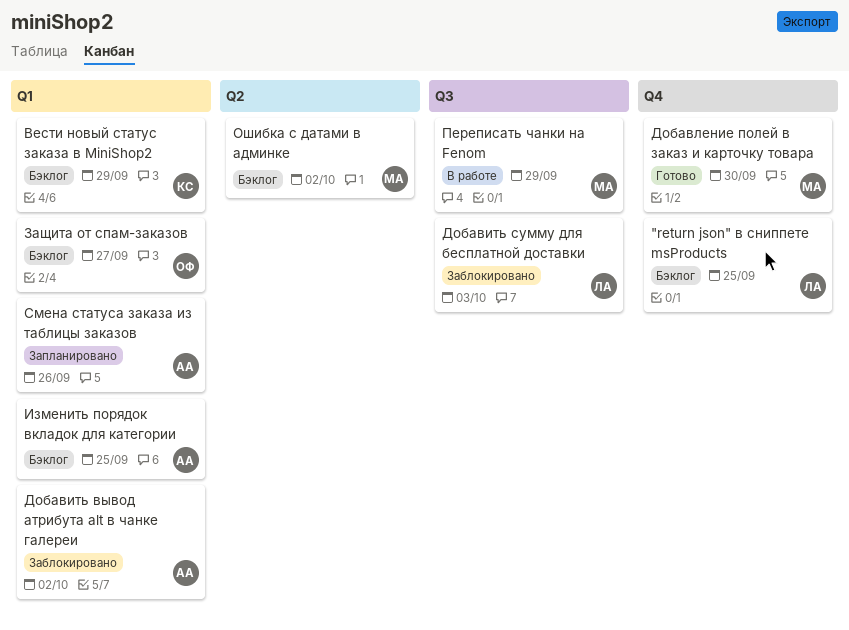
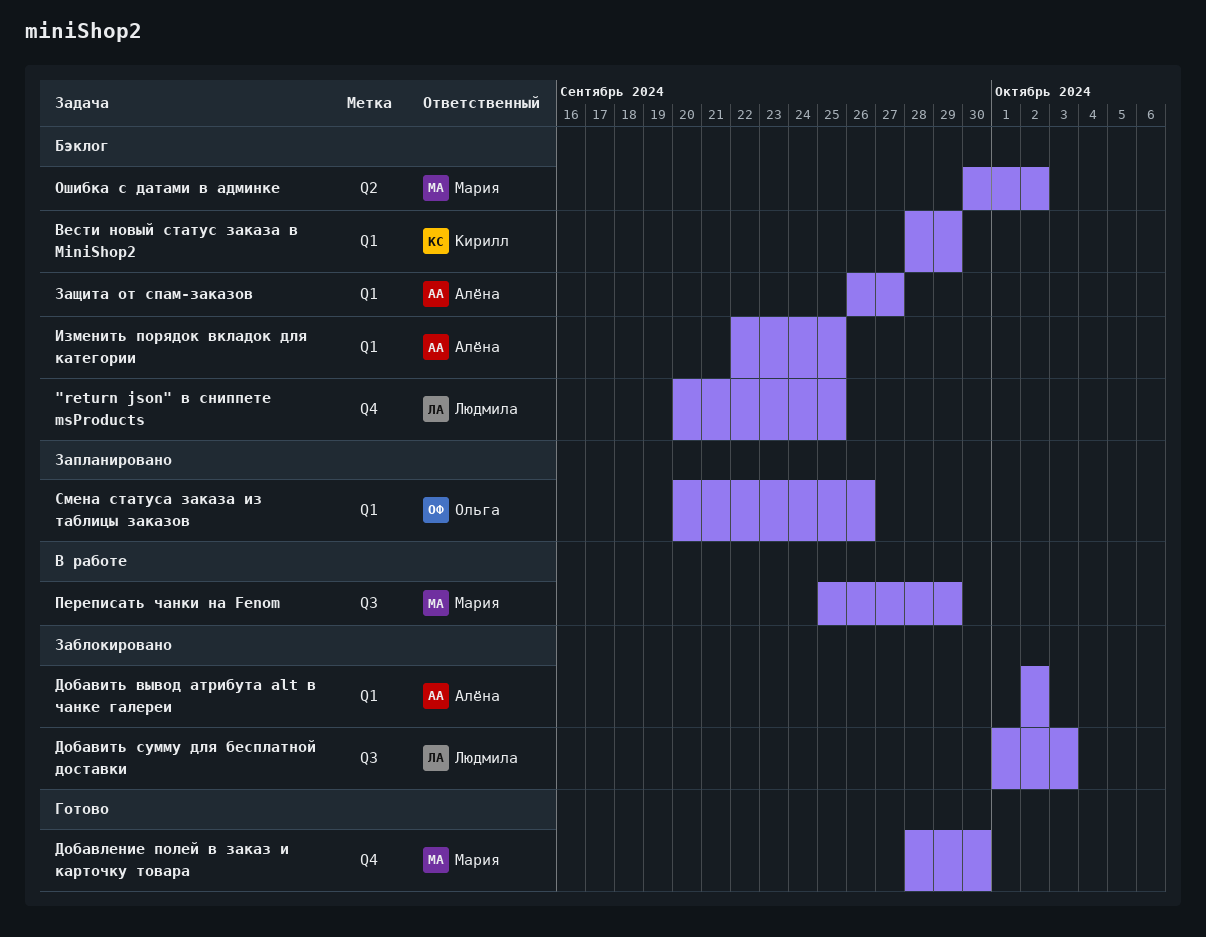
Защита от спам-заказов, owner: Ольга -> Алёна
Смена статуса заказа из таблицы заказов, owner: Алёна -> Ольга

